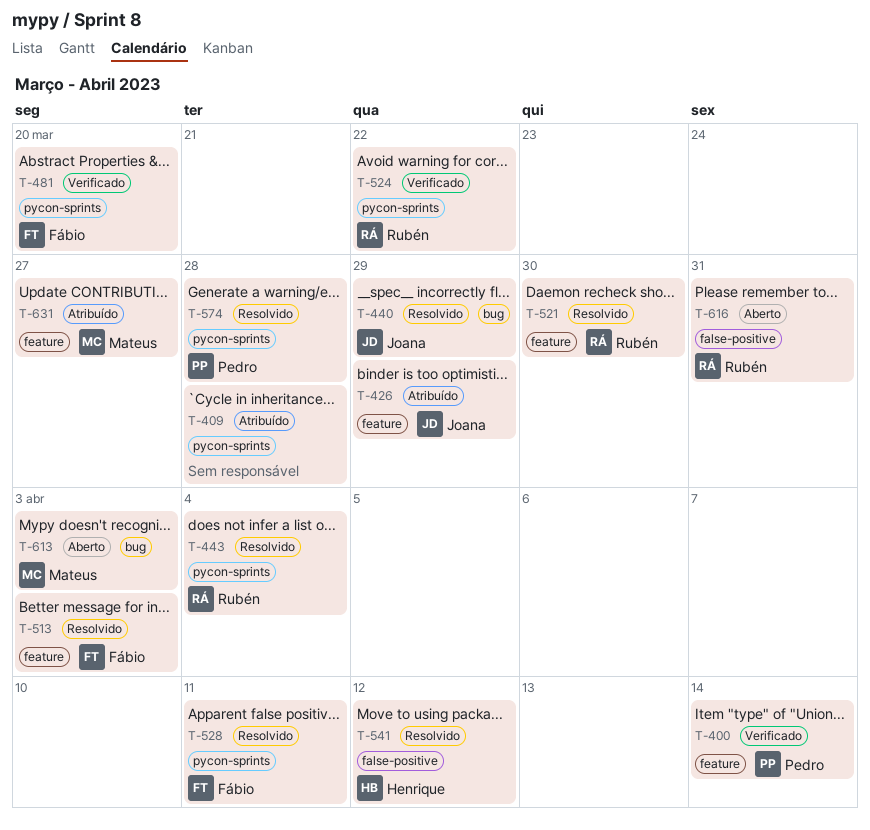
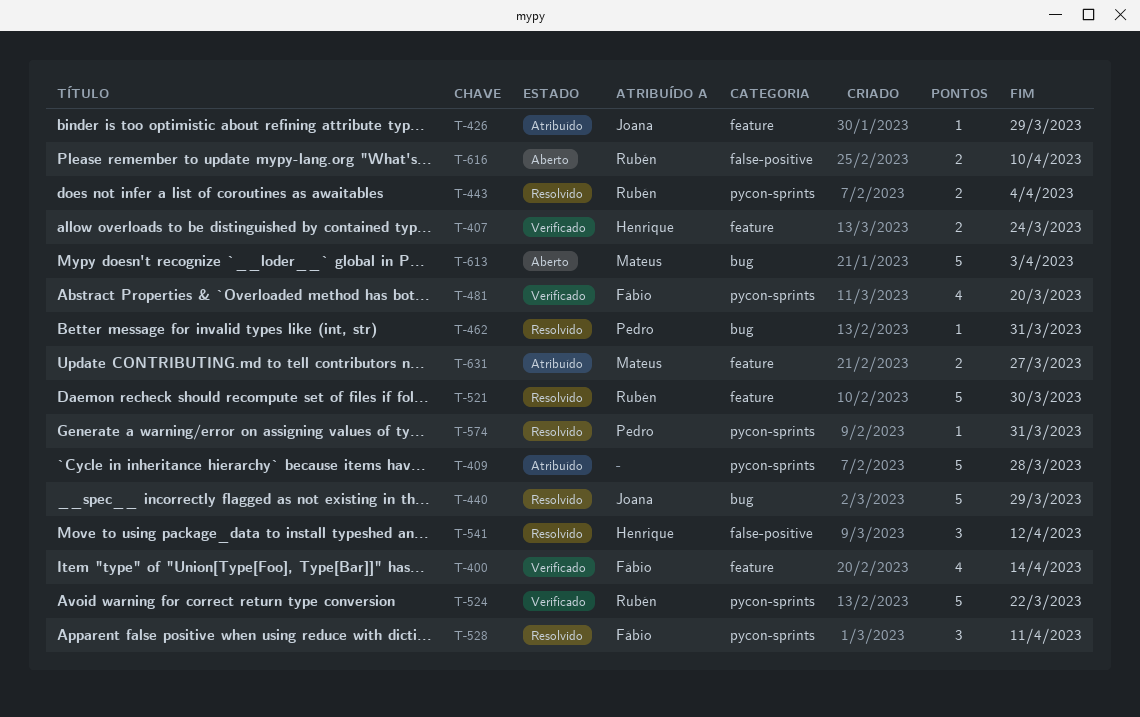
T-400, owner: Pedro -> Fábio
T-407: none -> present
T-462: none -> present
T-513: present -> none
T-574, due: Mar 28 -> Mar 31
T-616, due: Mar 31 -> Apr 10

